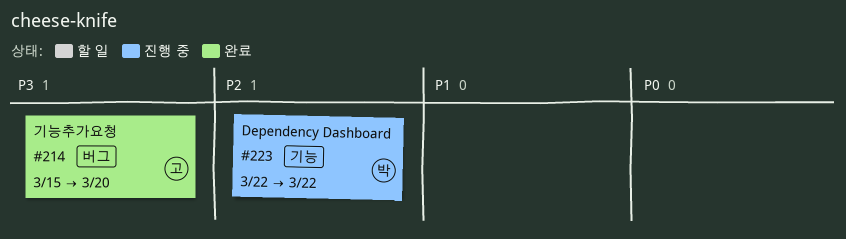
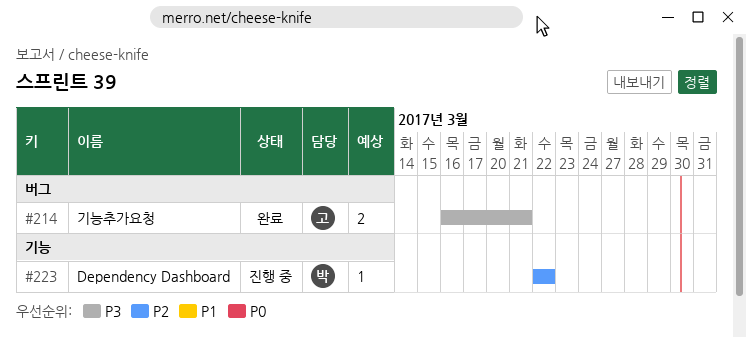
#214, start: Mar 15 -> Mar 16
#214, due: Mar 20 -> Mar 21

